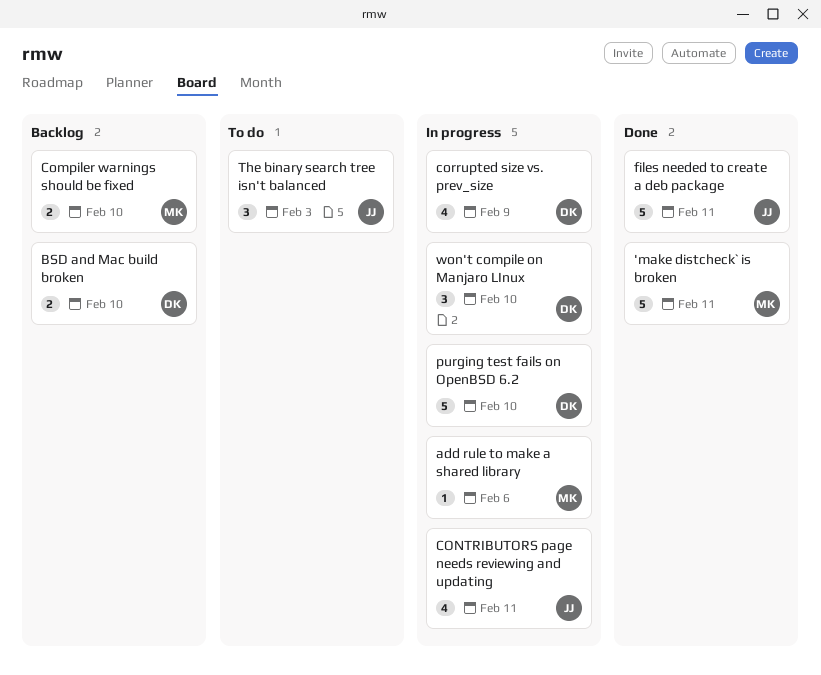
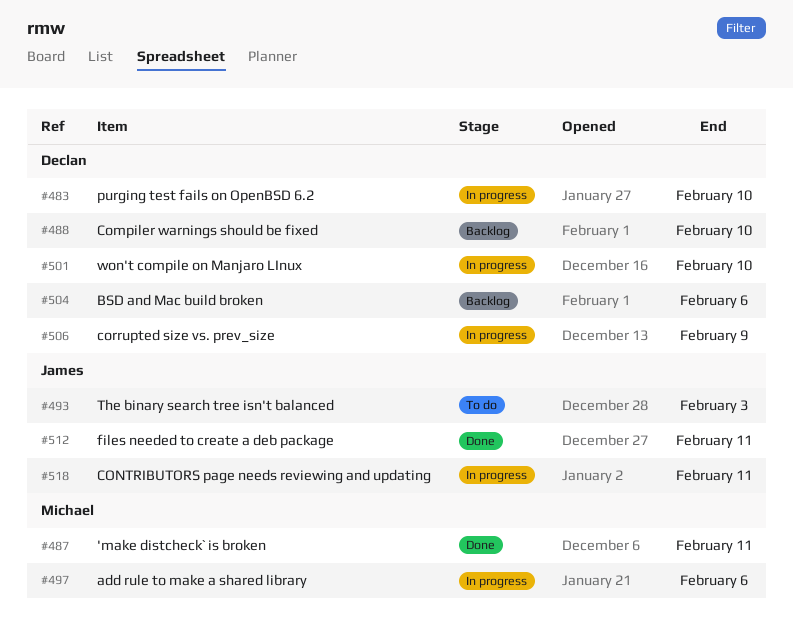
BSD and Mac build broken, due: Feb 10 -> Feb 6
Compiler warnings should be fixed, owner: Michael -> Declan

